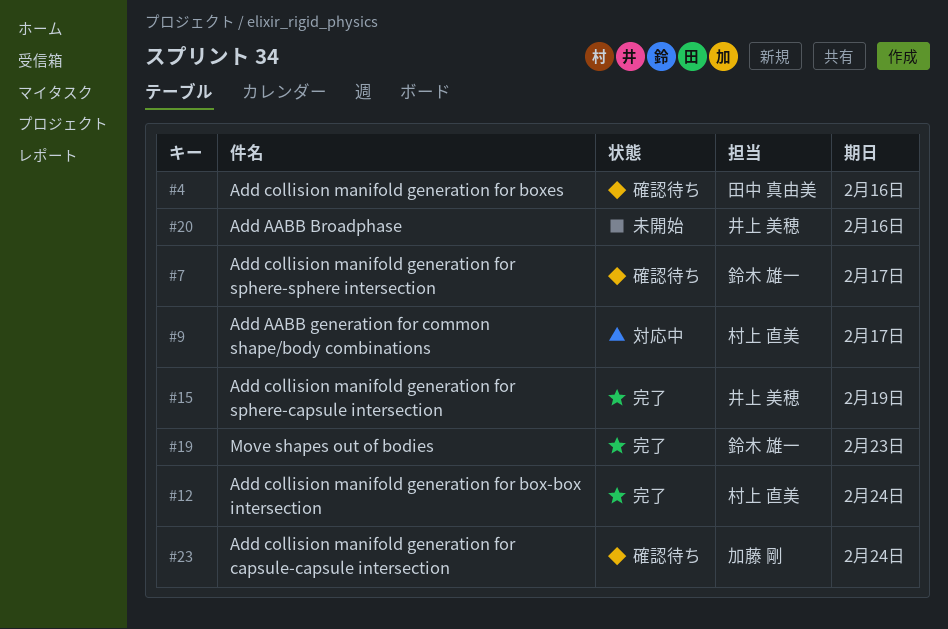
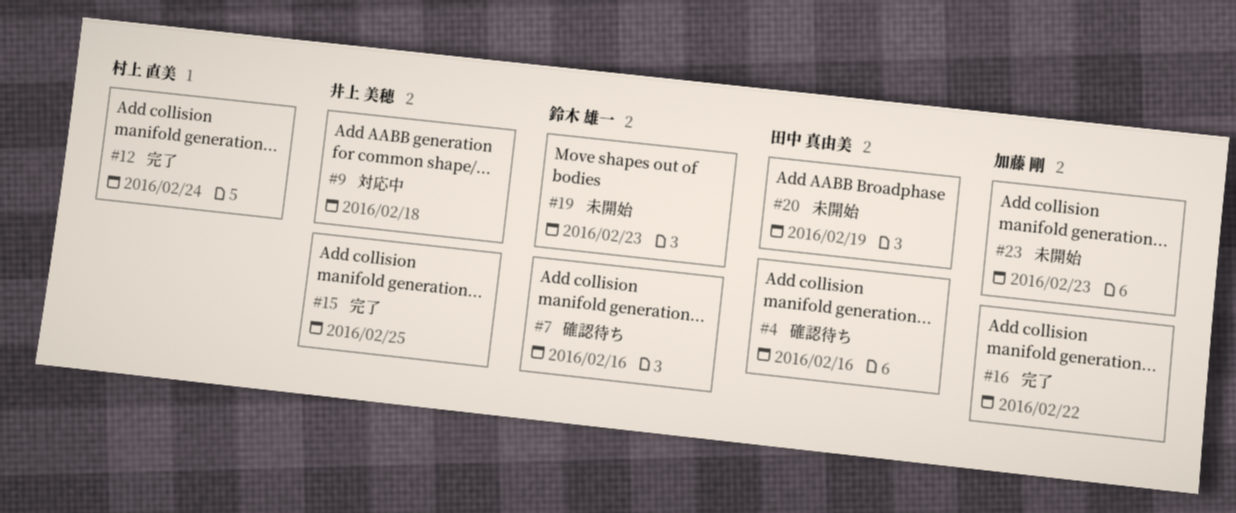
#7, due: Feb 17 -> Feb 16
#9, owner: 村上 直美 -> 井上 美穂
#9, due: Feb 17 -> Feb 18
#15, due: Feb 19 -> Feb 25
#16: none -> present
#19, status: 完了 -> 未開始
#20, owner: 井上 美穂 -> 田中 真由美
#20, due: Feb 16 -> Feb 19
#23, status: 確認待ち -> 未開始
#23, due: Feb 24 -> Feb 23

